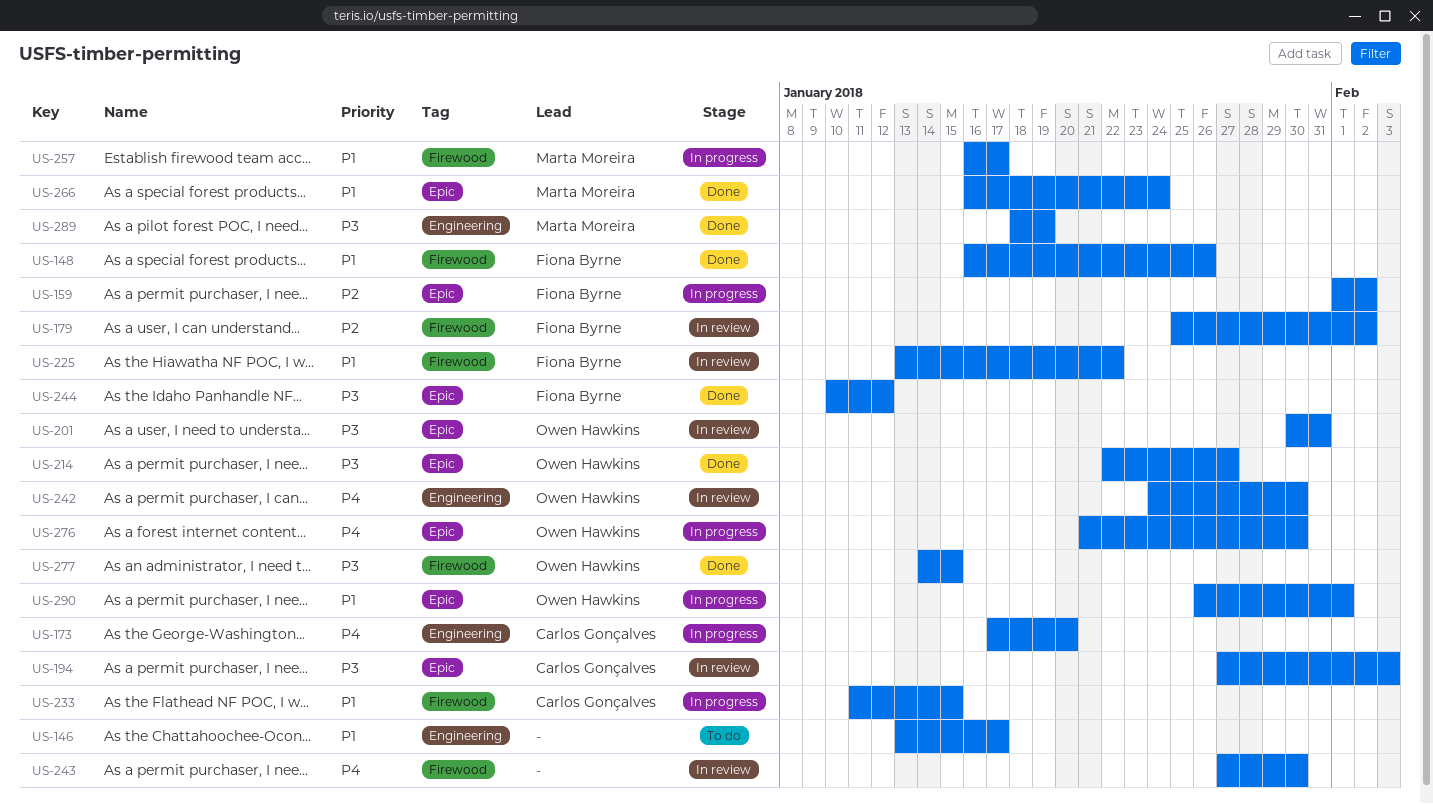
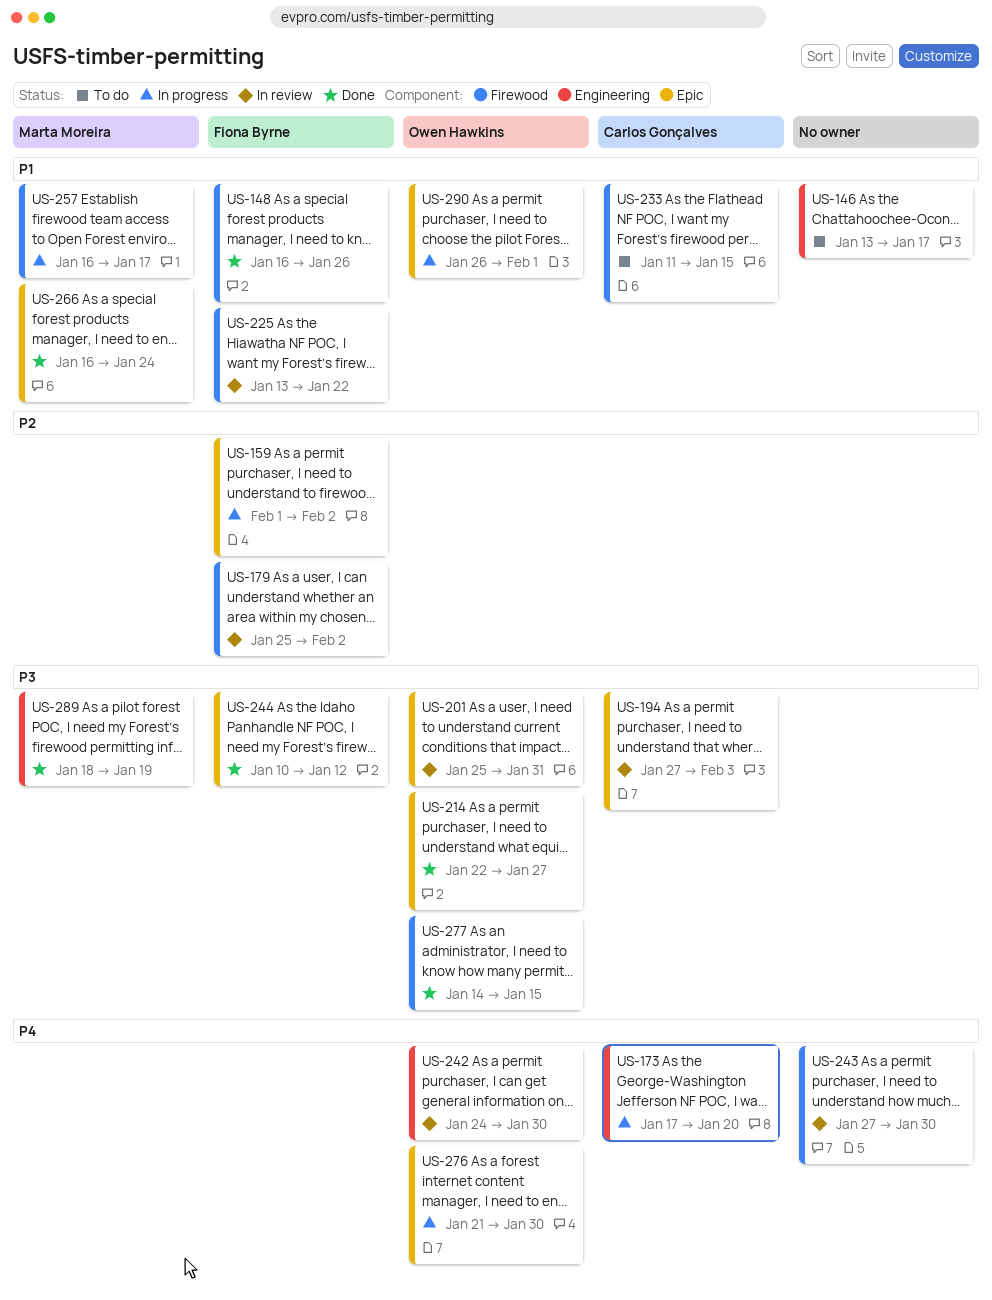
US-201, start: Jan 30 -> Jan 25
US-233, status: In progress -> To do

